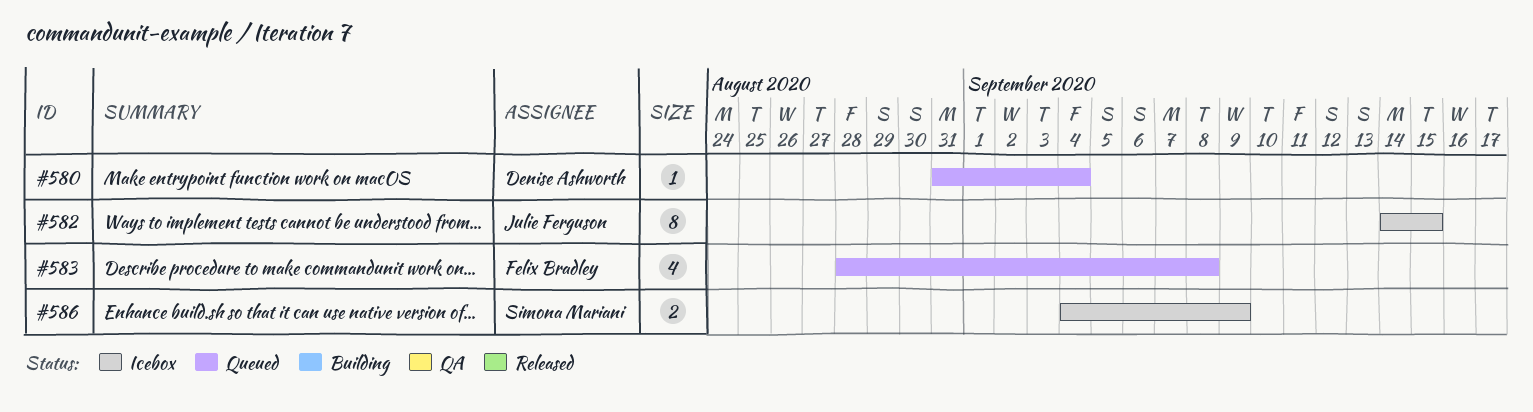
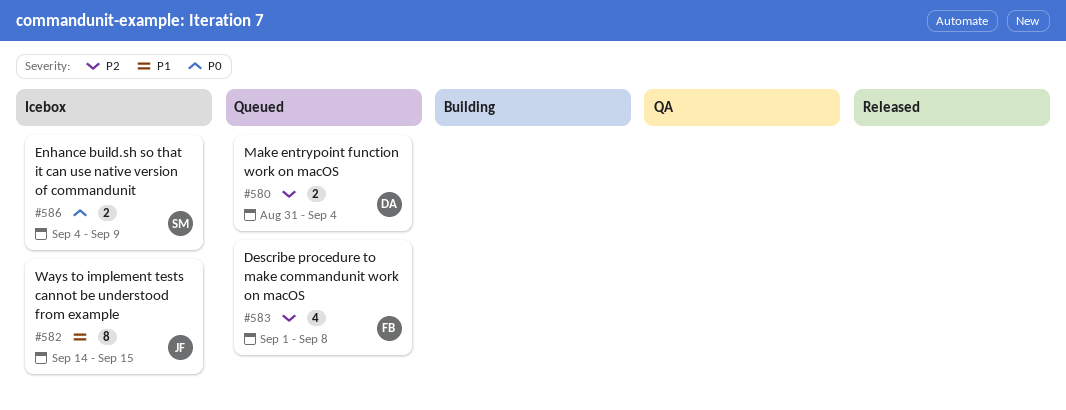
#580, estimate: 1 -> 2
#583, start: Aug 28 -> Sep 1

